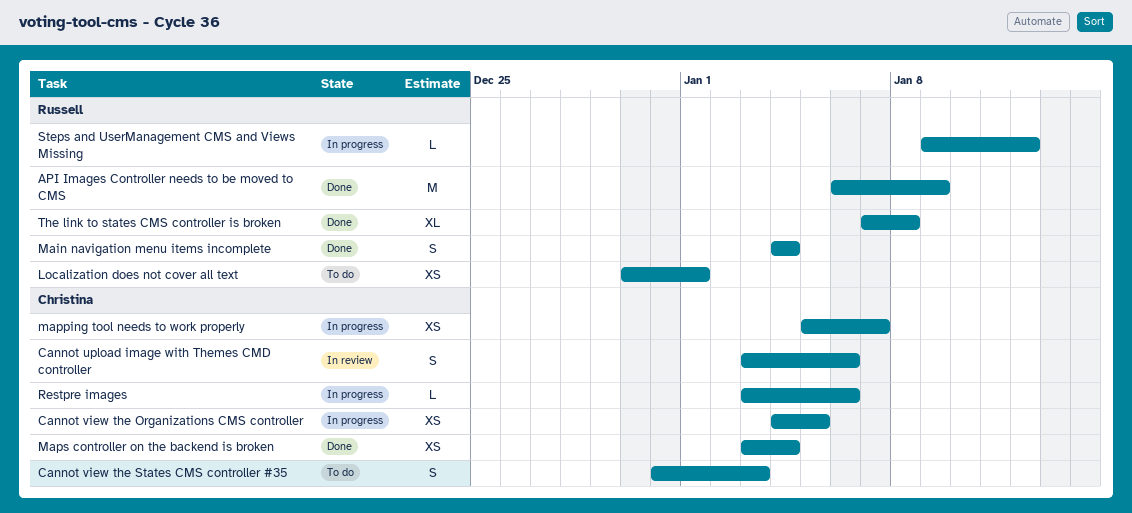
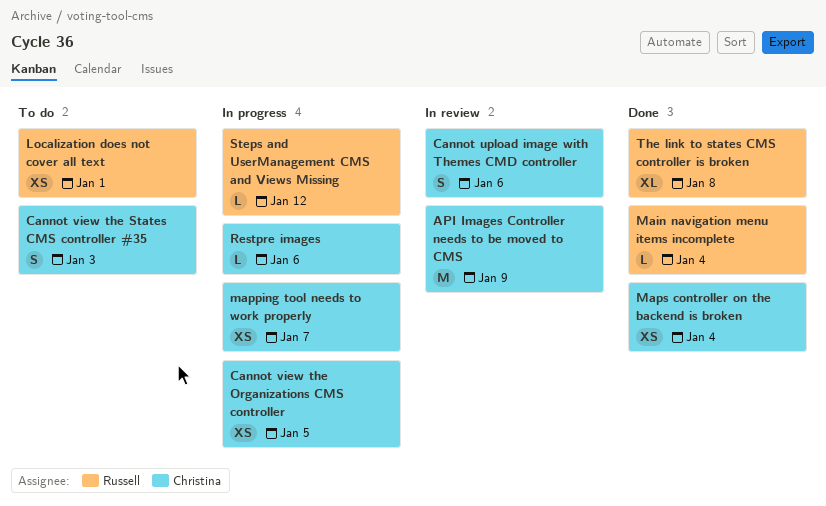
API Images Controller needs to be moved to CMS, status: Done -> In review
API Images Controller needs to be moved to CMS, owner: Russell -> Christina
Main navigation menu items incomplete, estimate: S -> L

